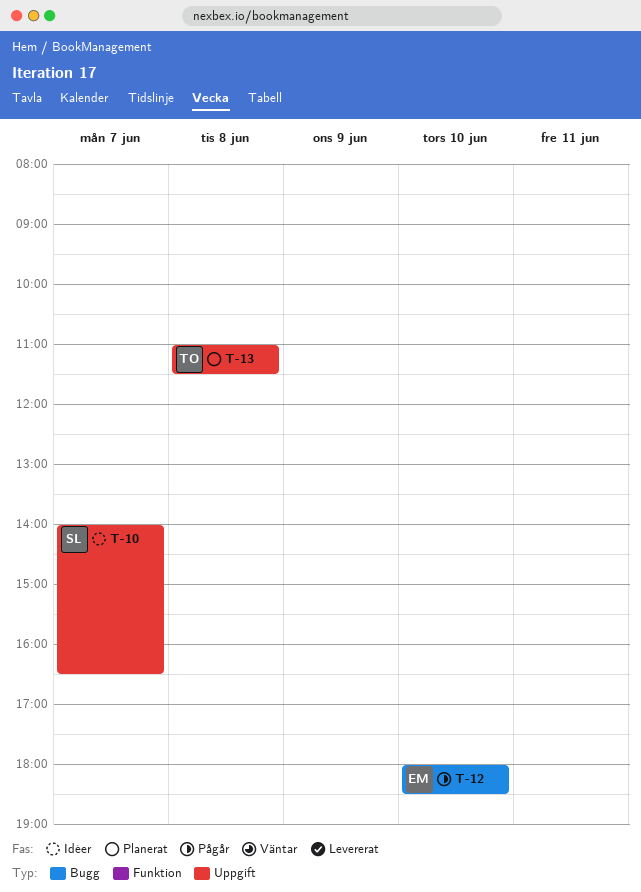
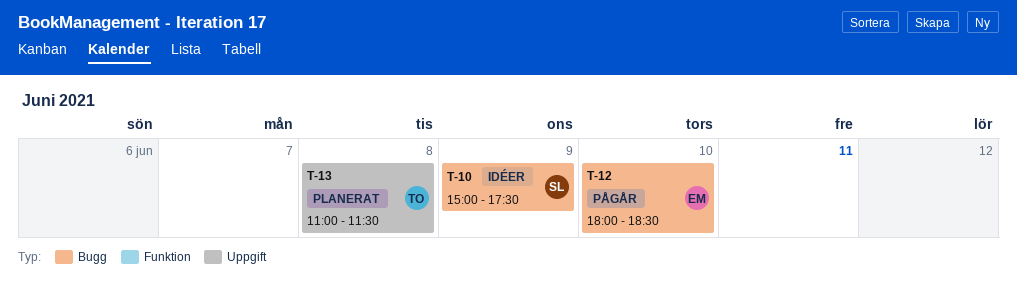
T-10, label: Uppgift -> Bugg
T-10, day: Jun 7 -> Jun 9
T-10, begins: 14:00 -> 15:00
T-10, ends: 16:30 -> 17:30

